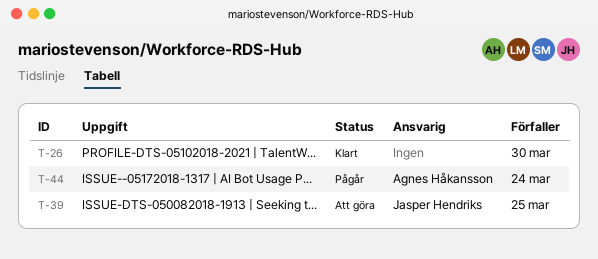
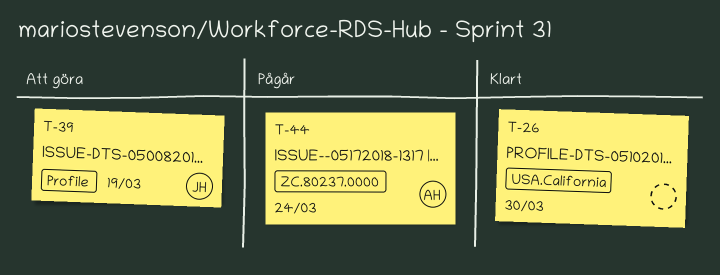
T-39, due: Mar 25 -> Mar 19

